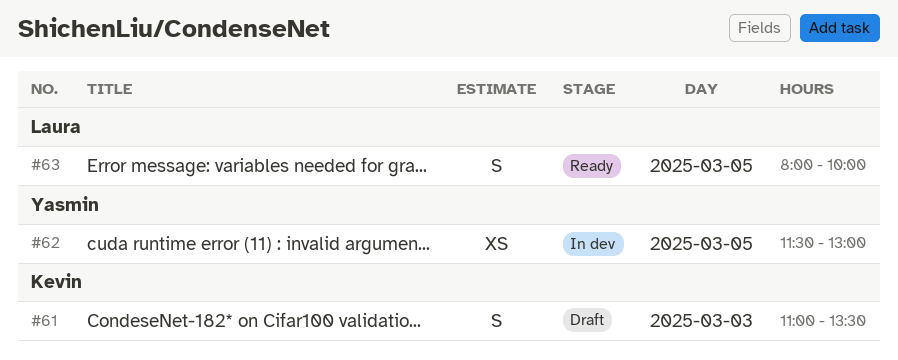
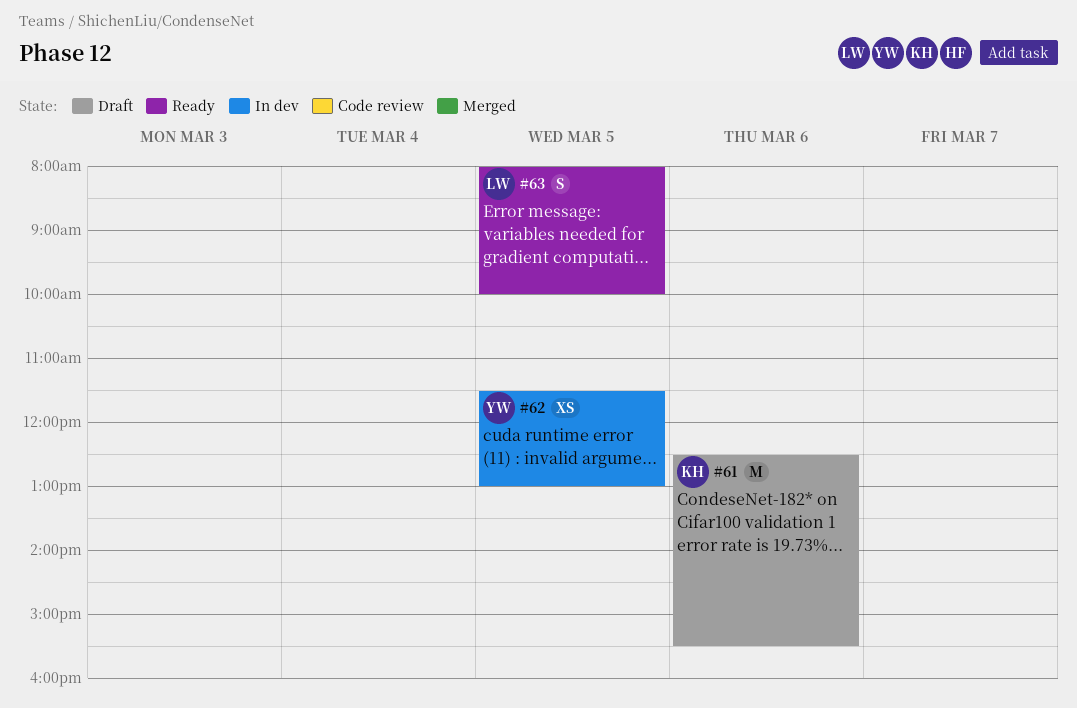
#61, estimate: S -> M
#61, day: Mar 3 -> Mar 6
#61, begins: 11:00 -> 12:30
#61, ends: 13:30 -> 15:30

